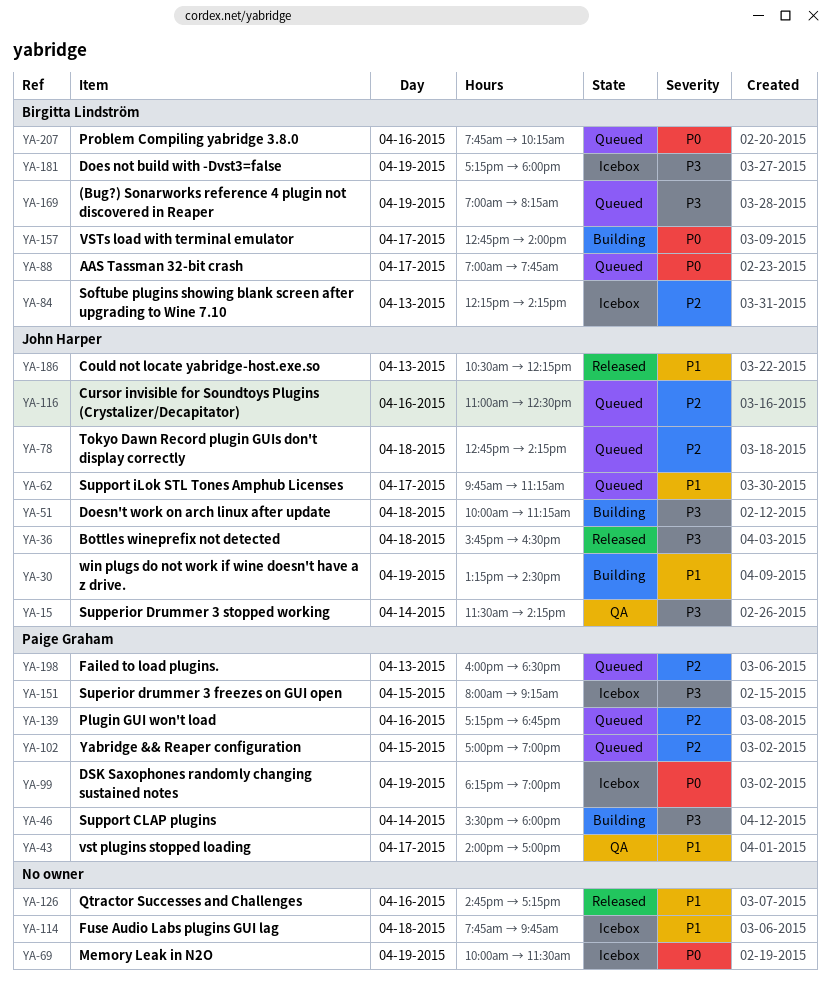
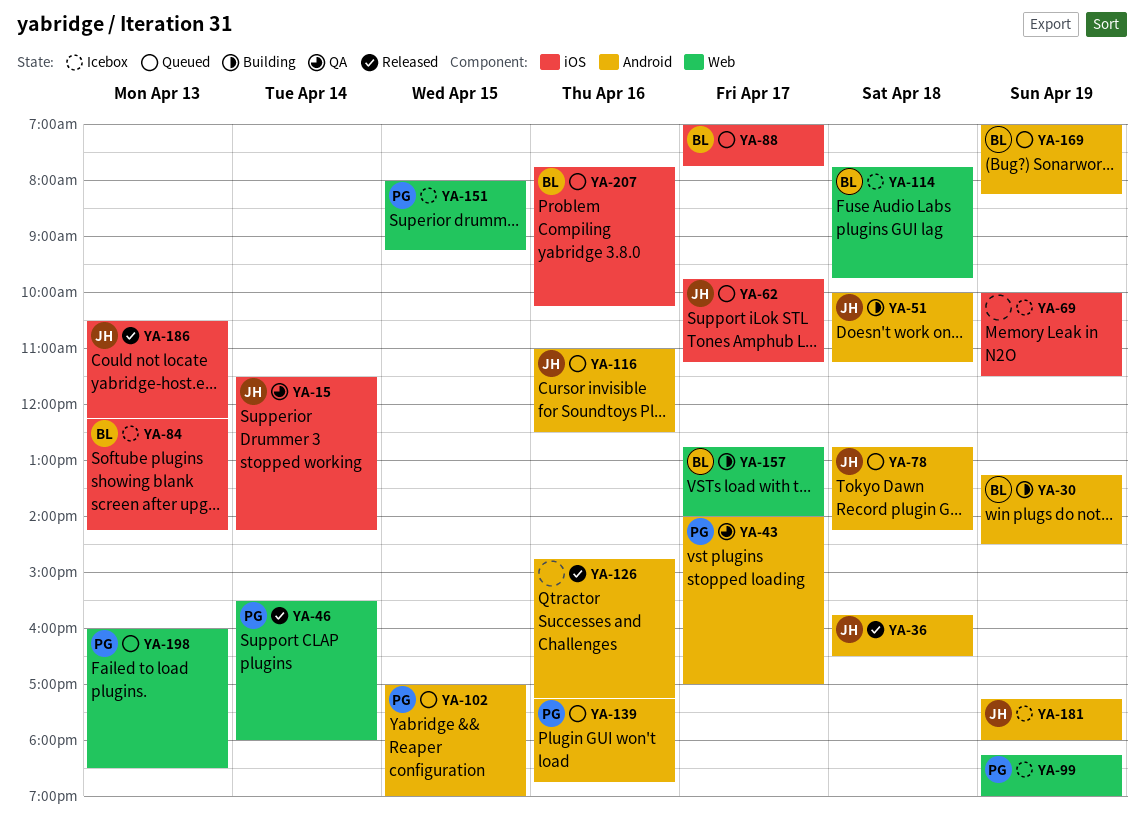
YA-30, owner: John Harper -> Birgitta Lindström
YA-46, status: Building -> Released
YA-114, owner: none -> Birgitta Lindström
YA-181, owner: Birgitta Lindström -> John Harper

